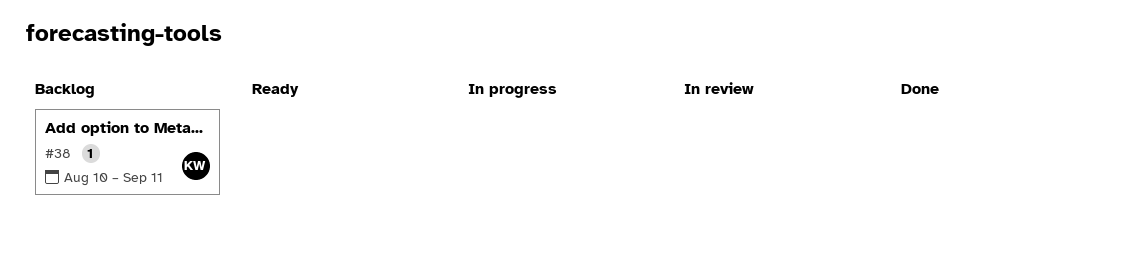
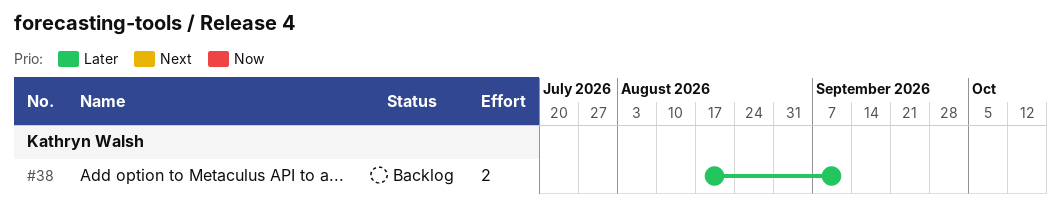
#38, estimate: 1 -> 2
#38, start: Aug 10 -> Aug 17

